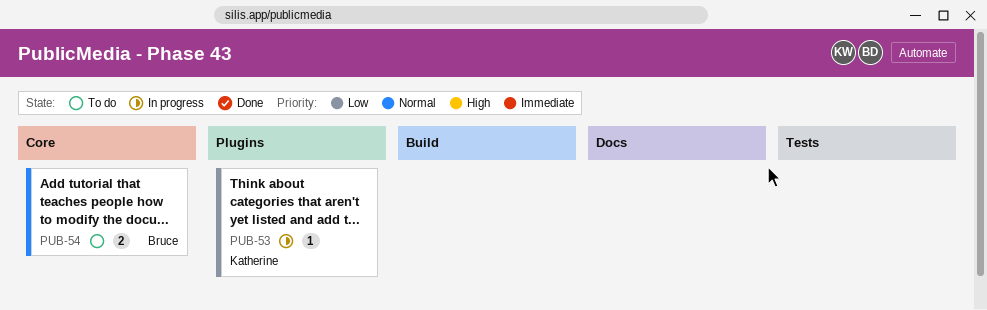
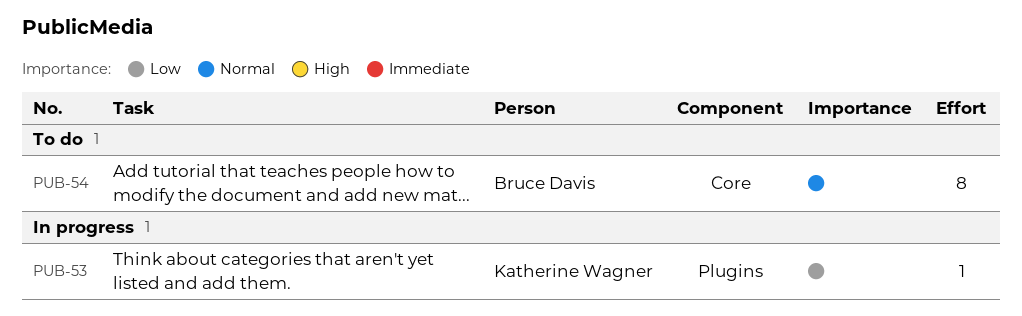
PUB-54, estimate: 2 -> 8

